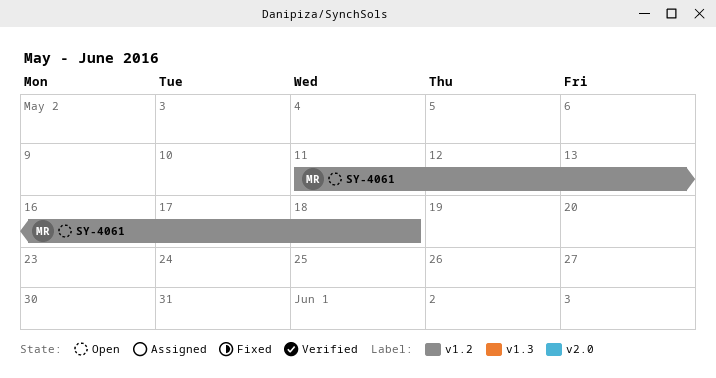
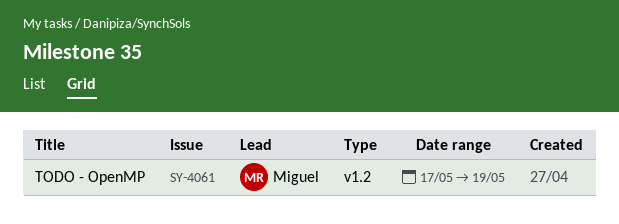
SY-4061, start: May 11 -> May 17
SY-4061, due: May 18 -> May 19

